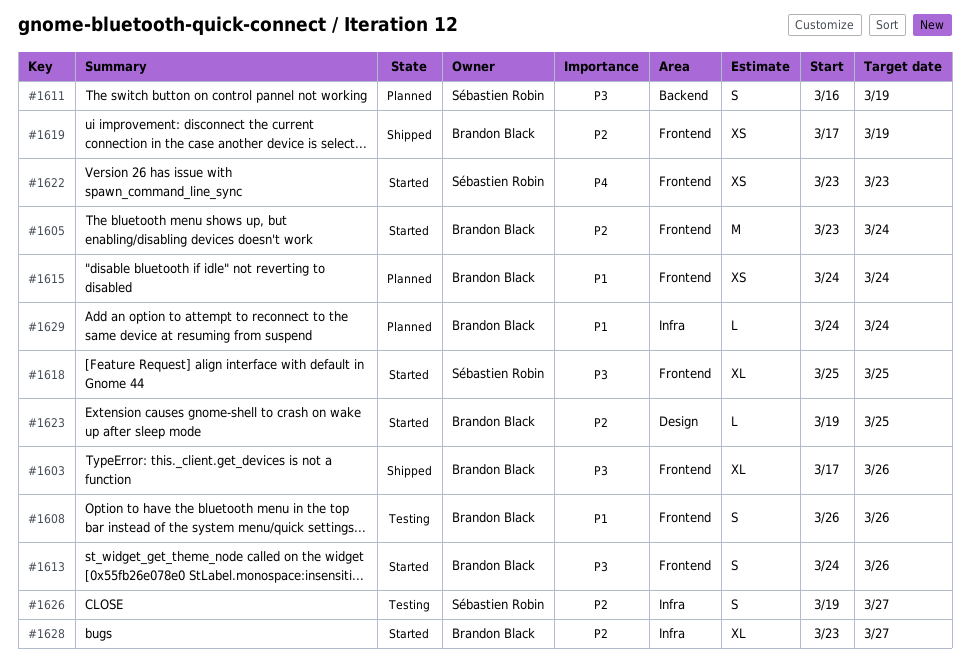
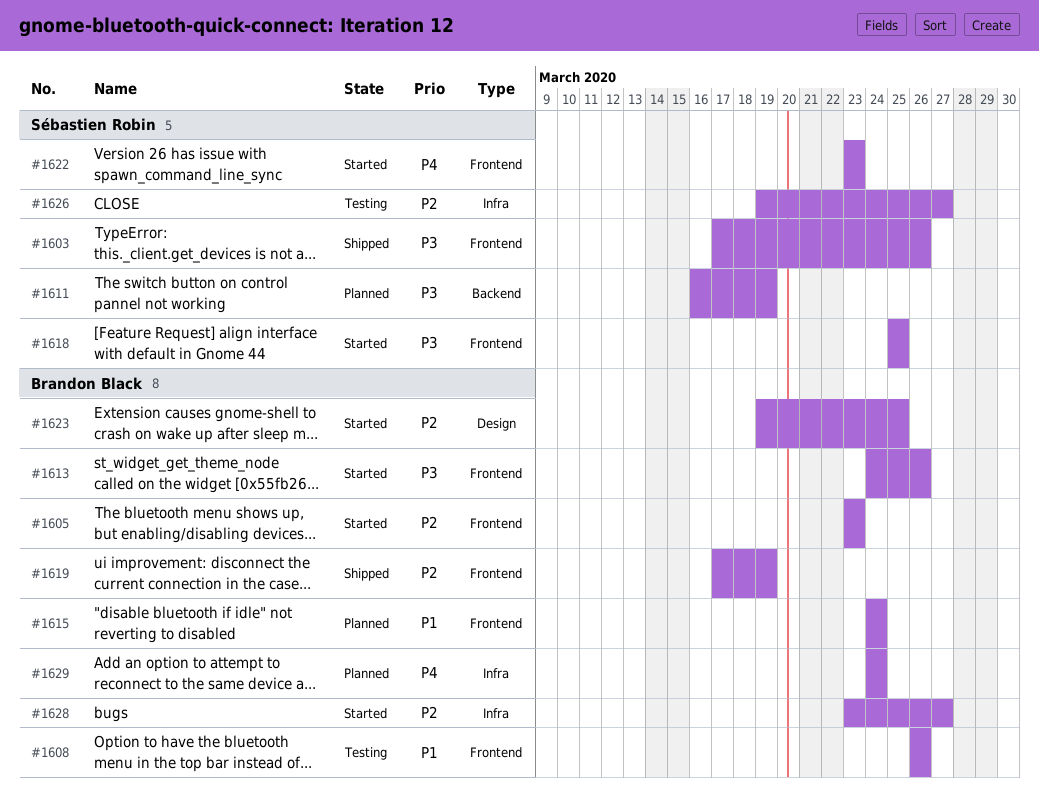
#1603, owner: Brandon Black -> Sébastien Robin
#1605, due: Mar 24 -> Mar 23
#1629, priority: P1 -> P4

